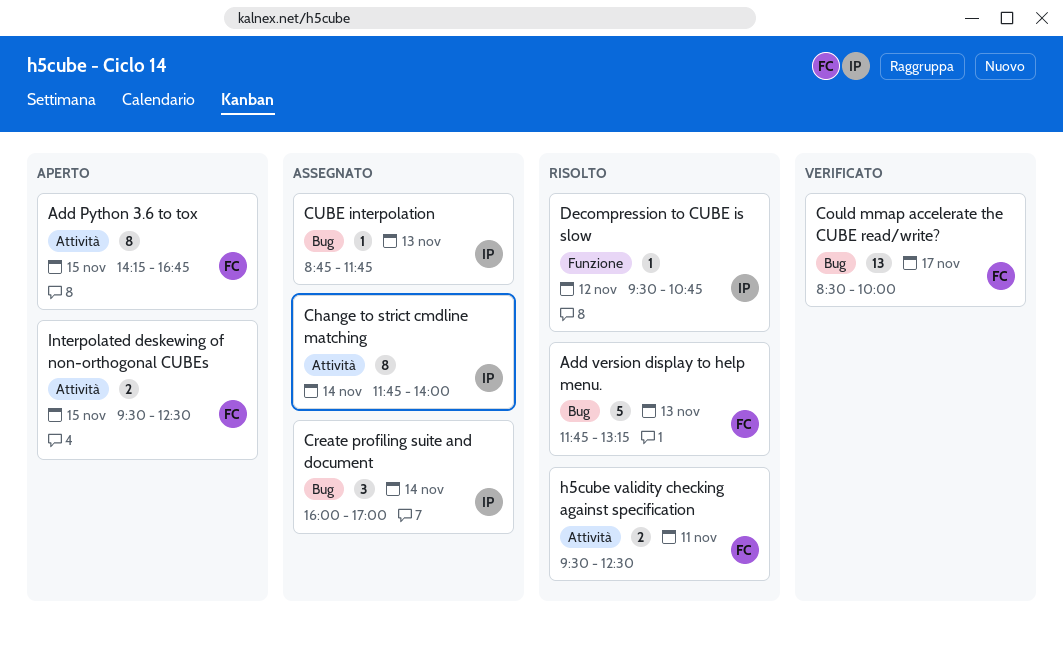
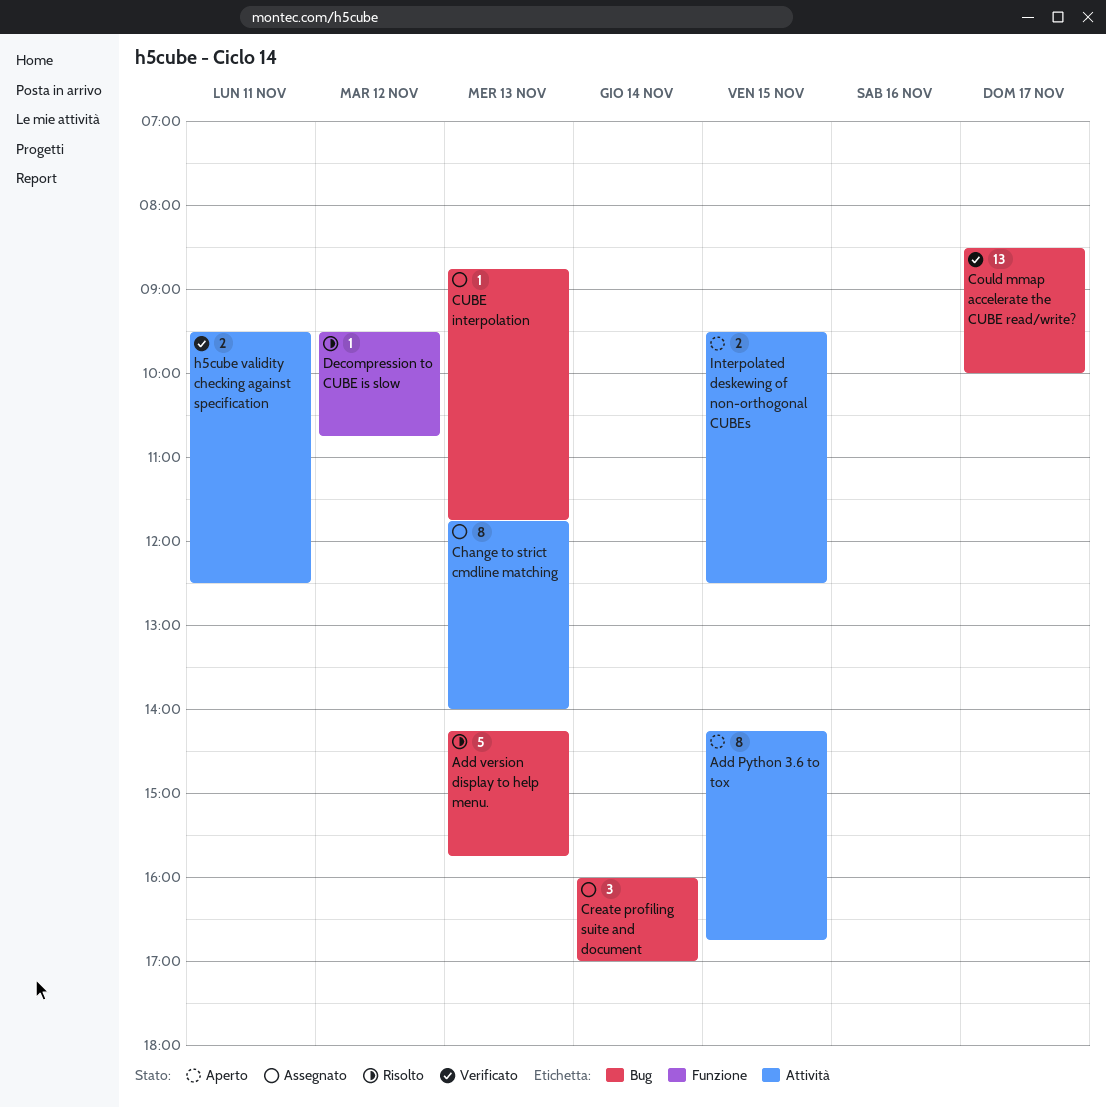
Add version display to help menu., begins: 11:45 -> 14:15
Add version display to help menu., ends: 13:15 -> 15:45
Change to strict cmdline matching, day: Nov 14 -> Nov 13
h5cube validity checking against specification, status: Risolto -> Verificato

